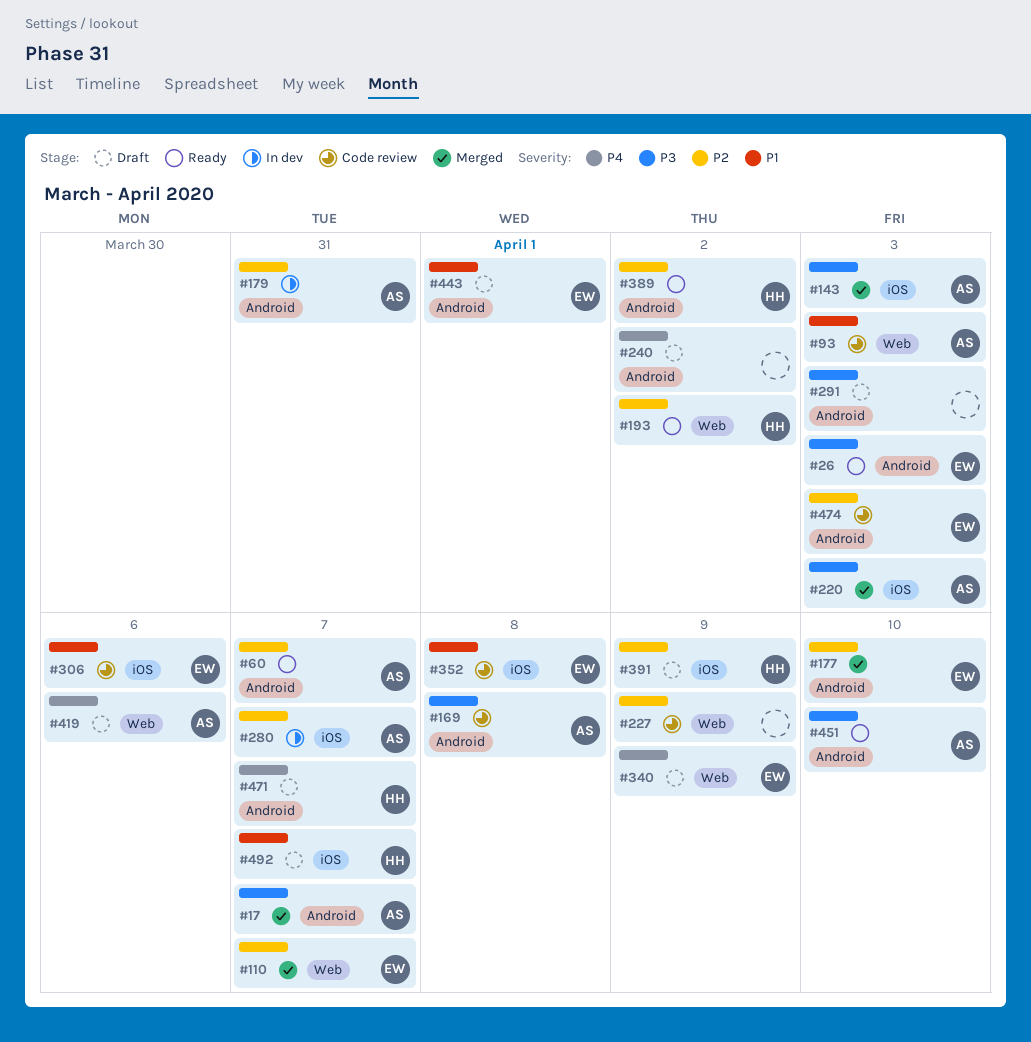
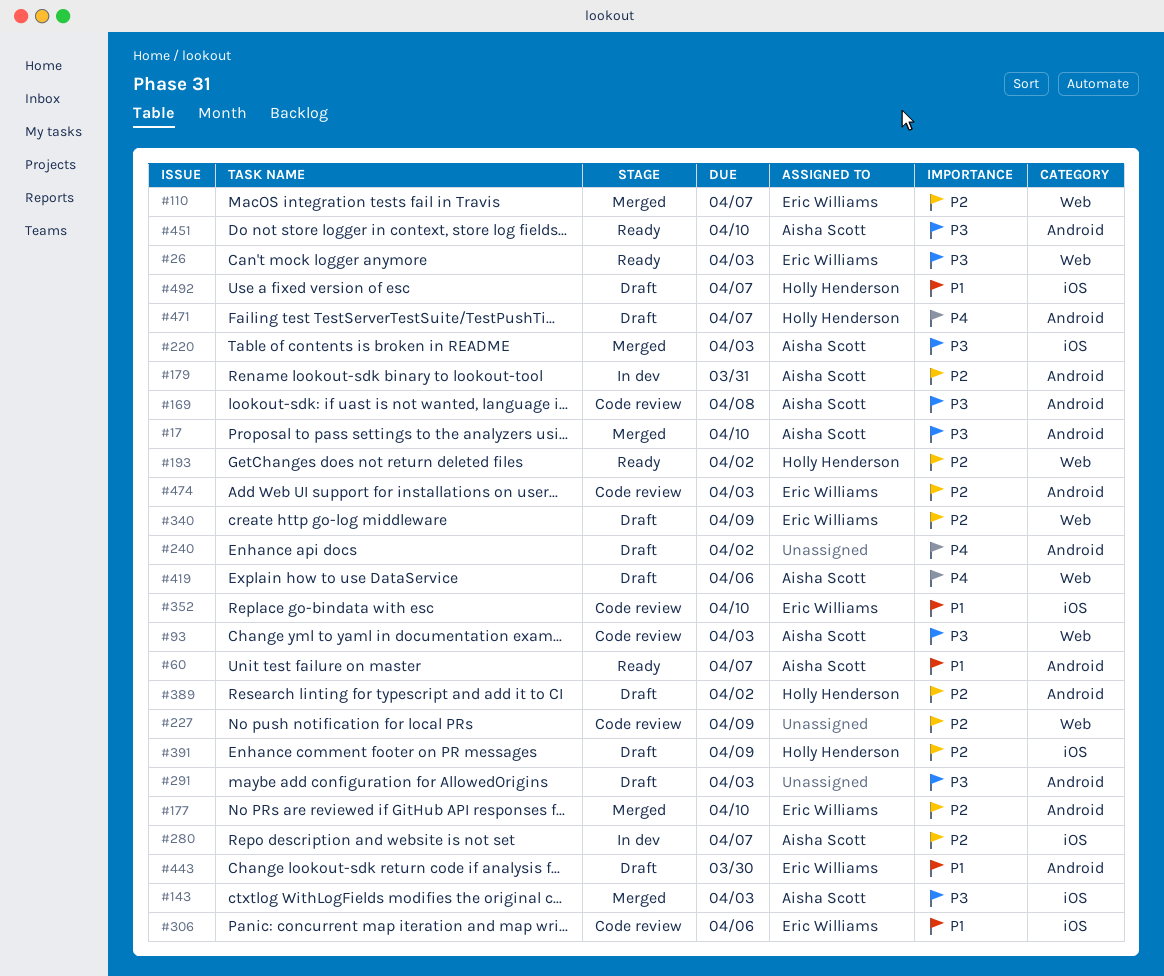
#17, due: Apr 7 -> Apr 10
#26, label: Android -> Web
#60, priority: P2 -> P1
#93, priority: P1 -> P3
#340, priority: P4 -> P2
#352, due: Apr 8 -> Apr 10
#389, status: Ready -> Draft
#443, due: Apr 1 -> Mar 30

